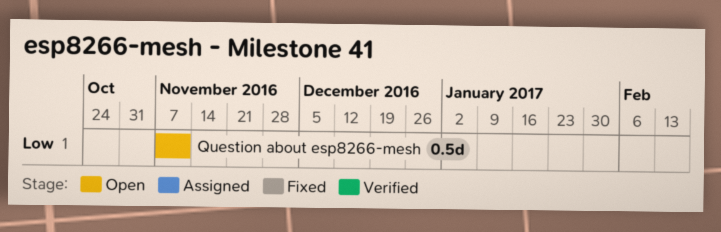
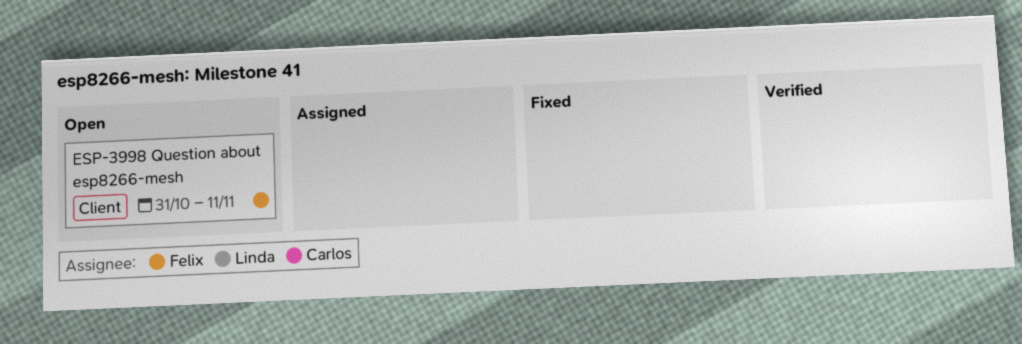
Question about esp8266-mesh, start: Nov 7 -> Oct 31

